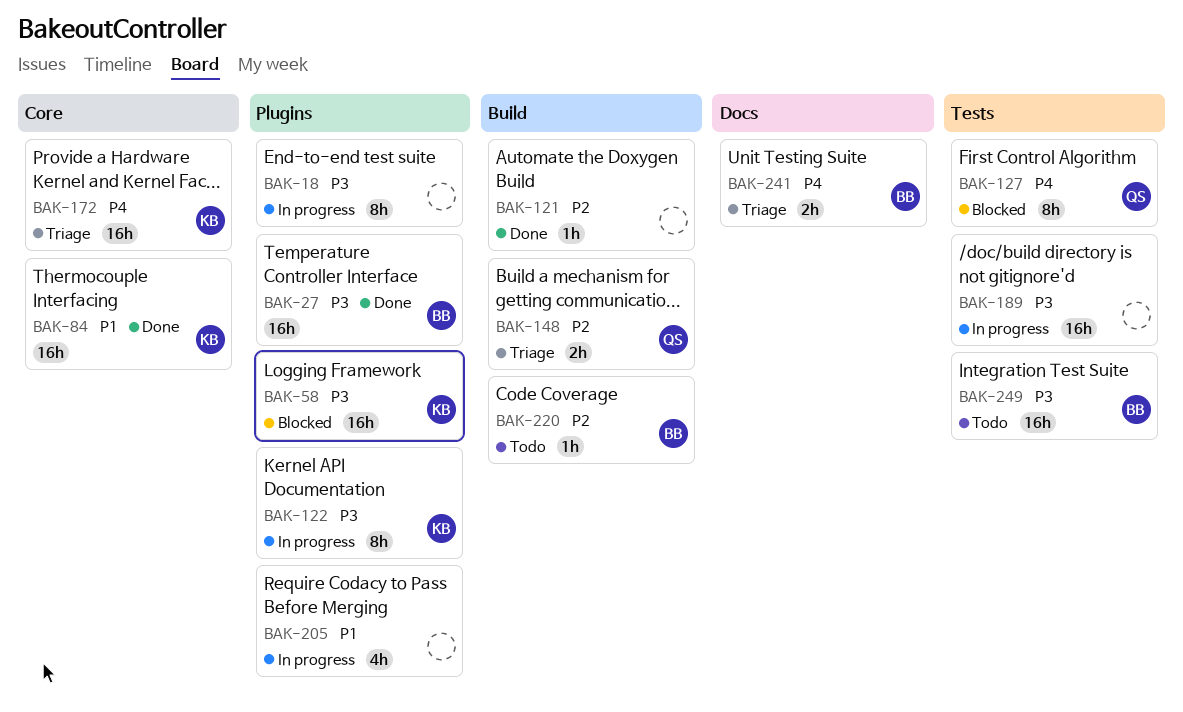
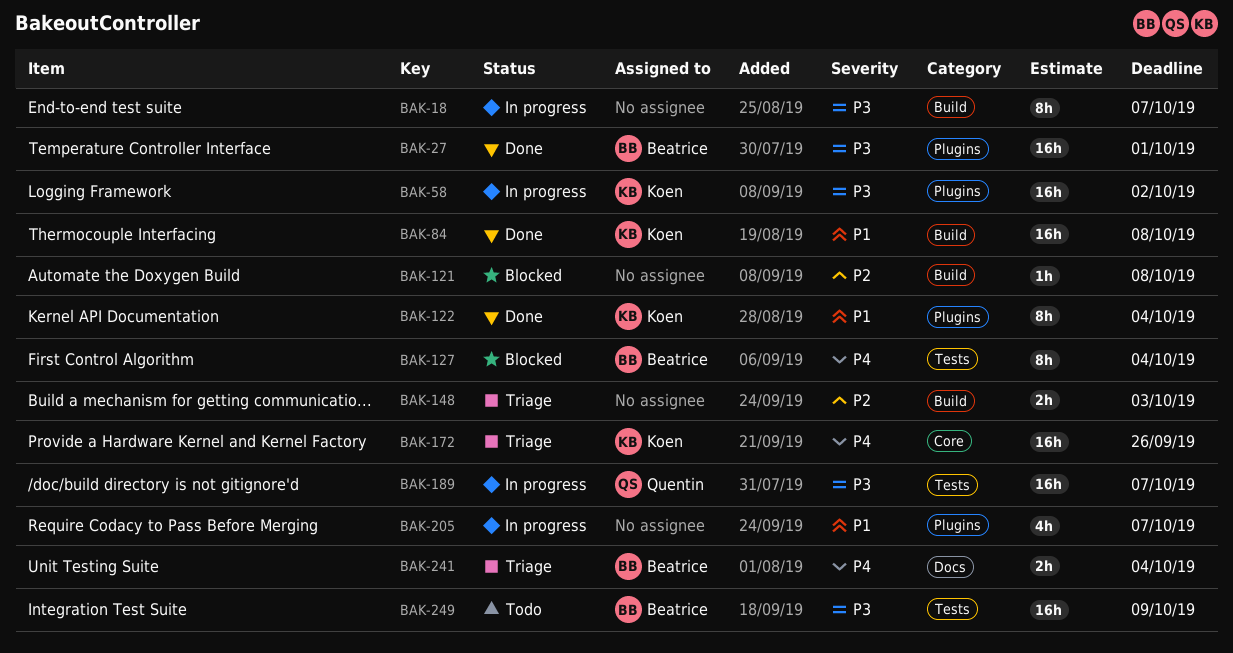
BAK-18, label: Plugins -> Build
BAK-58, status: Blocked -> In progress
BAK-84, label: Core -> Build
BAK-121, status: Done -> Blocked
BAK-122, status: In progress -> Done
BAK-122, priority: P3 -> P1
BAK-127, owner: Quentin -> Beatrice
BAK-148, owner: Quentin -> none
BAK-189, owner: none -> Quentin
BAK-220: present -> none

